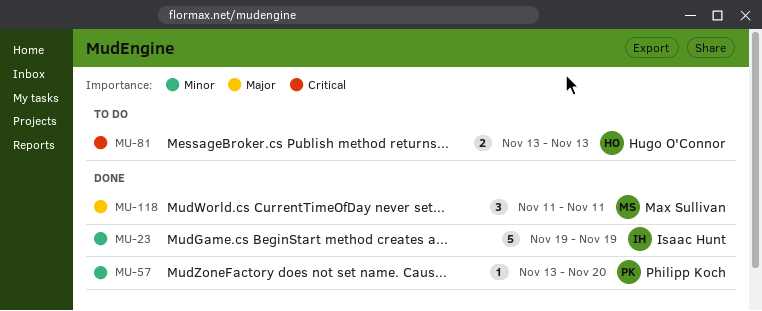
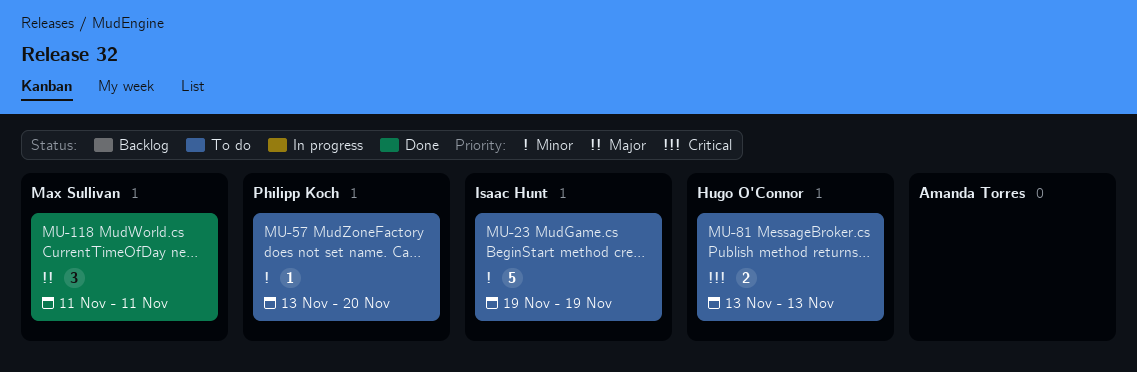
MU-23, status: Done -> To do
MU-57, status: Done -> To do

